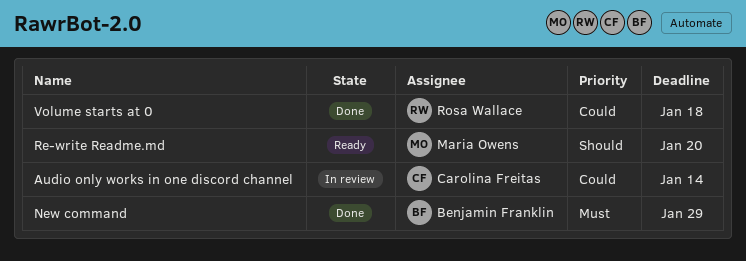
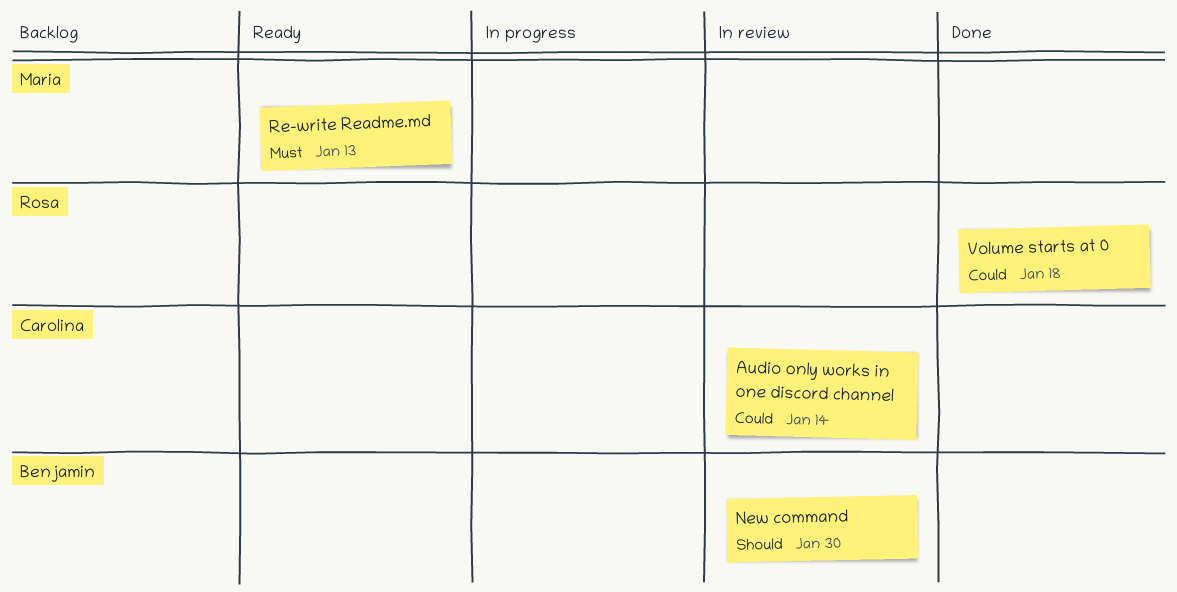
New command, status: Done -> In review
New command, priority: Must -> Should
New command, due: Jan 29 -> Jan 30
Re-write Readme.md, priority: Should -> Must
Re-write Readme.md, due: Jan 20 -> Jan 13

